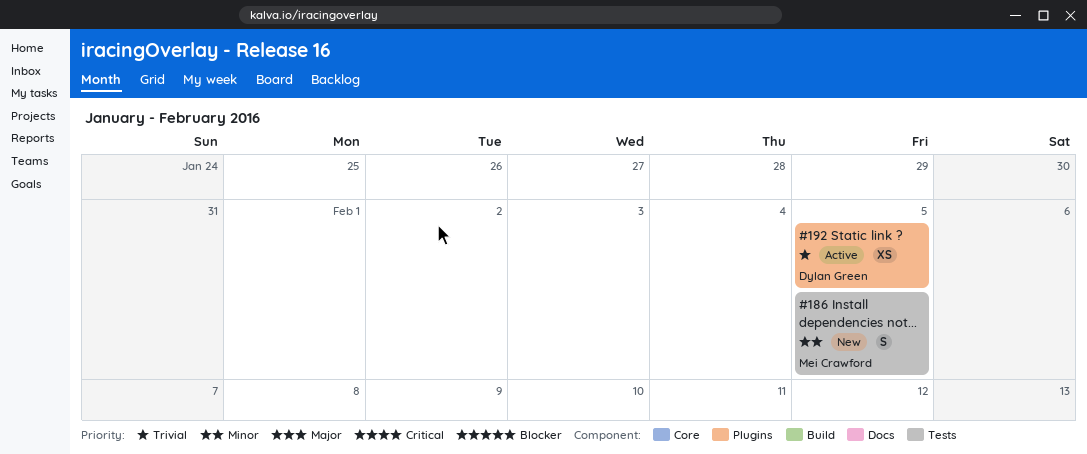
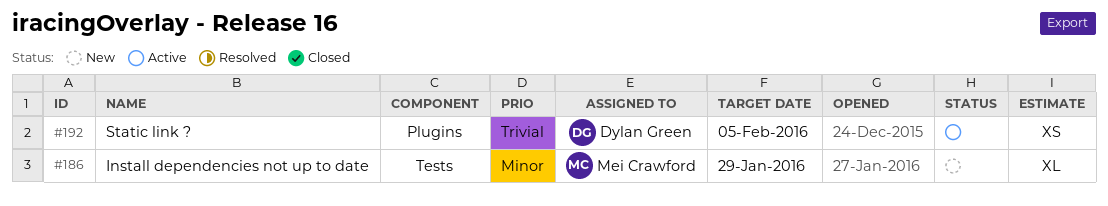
#186, estimate: S -> XL
#186, due: Feb 5 -> Jan 29

